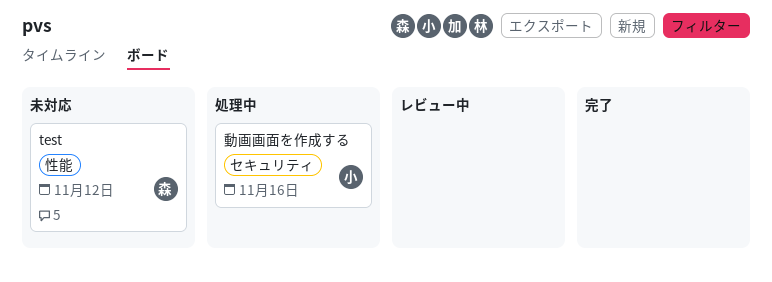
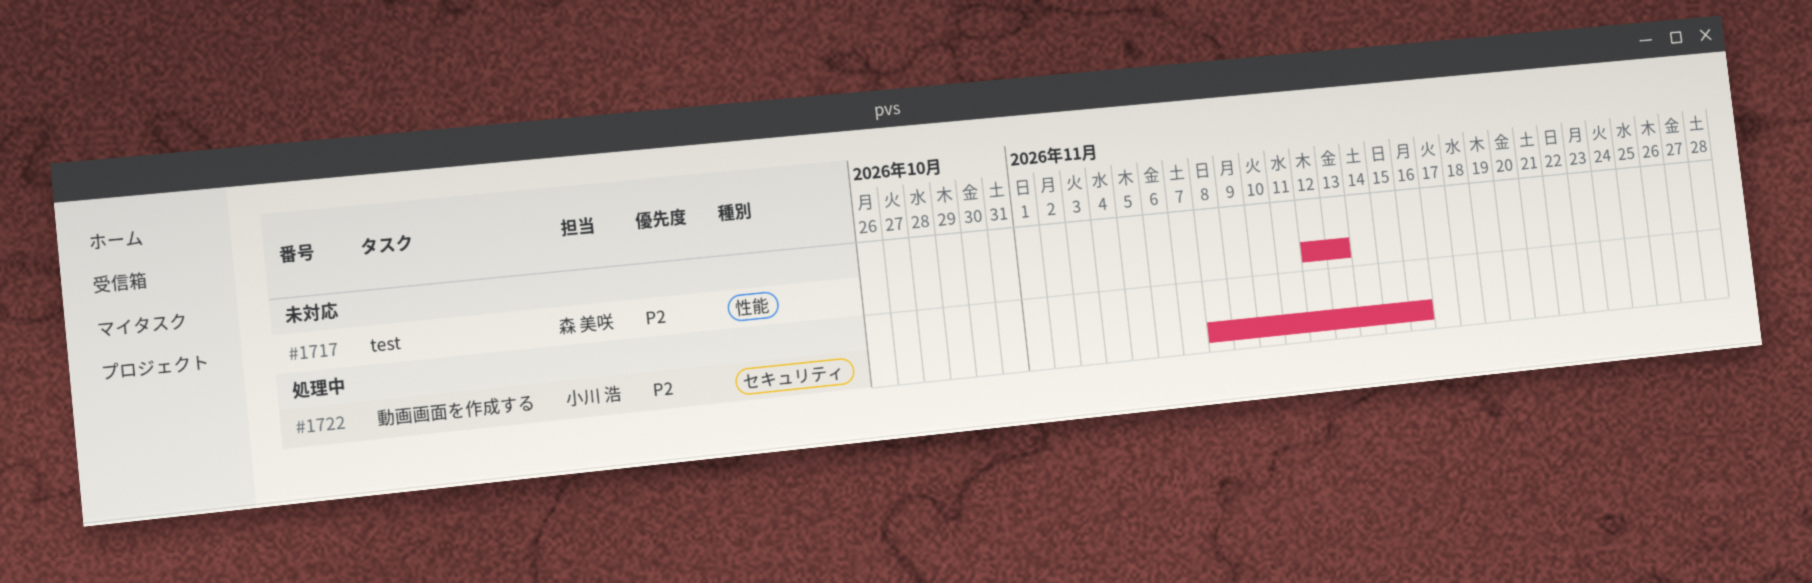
test, due: Nov 12 -> Nov 13

